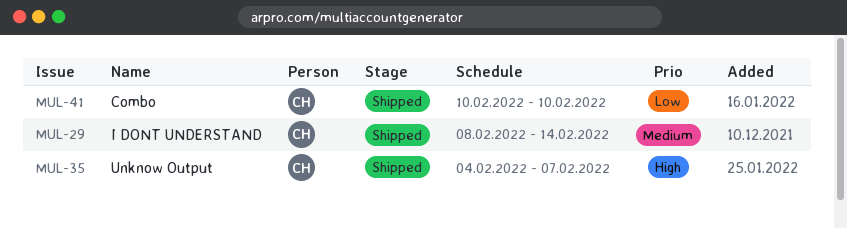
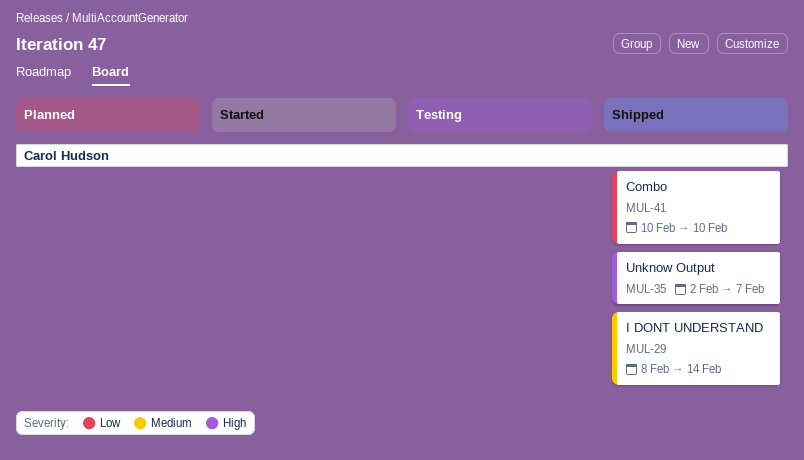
MUL-35, start: Feb 4 -> Feb 2

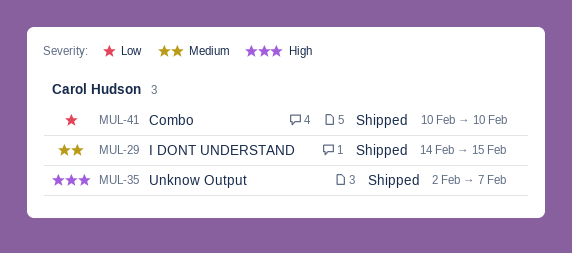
MUL-29, start: Feb 8 -> Feb 14
MUL-29, due: Feb 14 -> Feb 15

